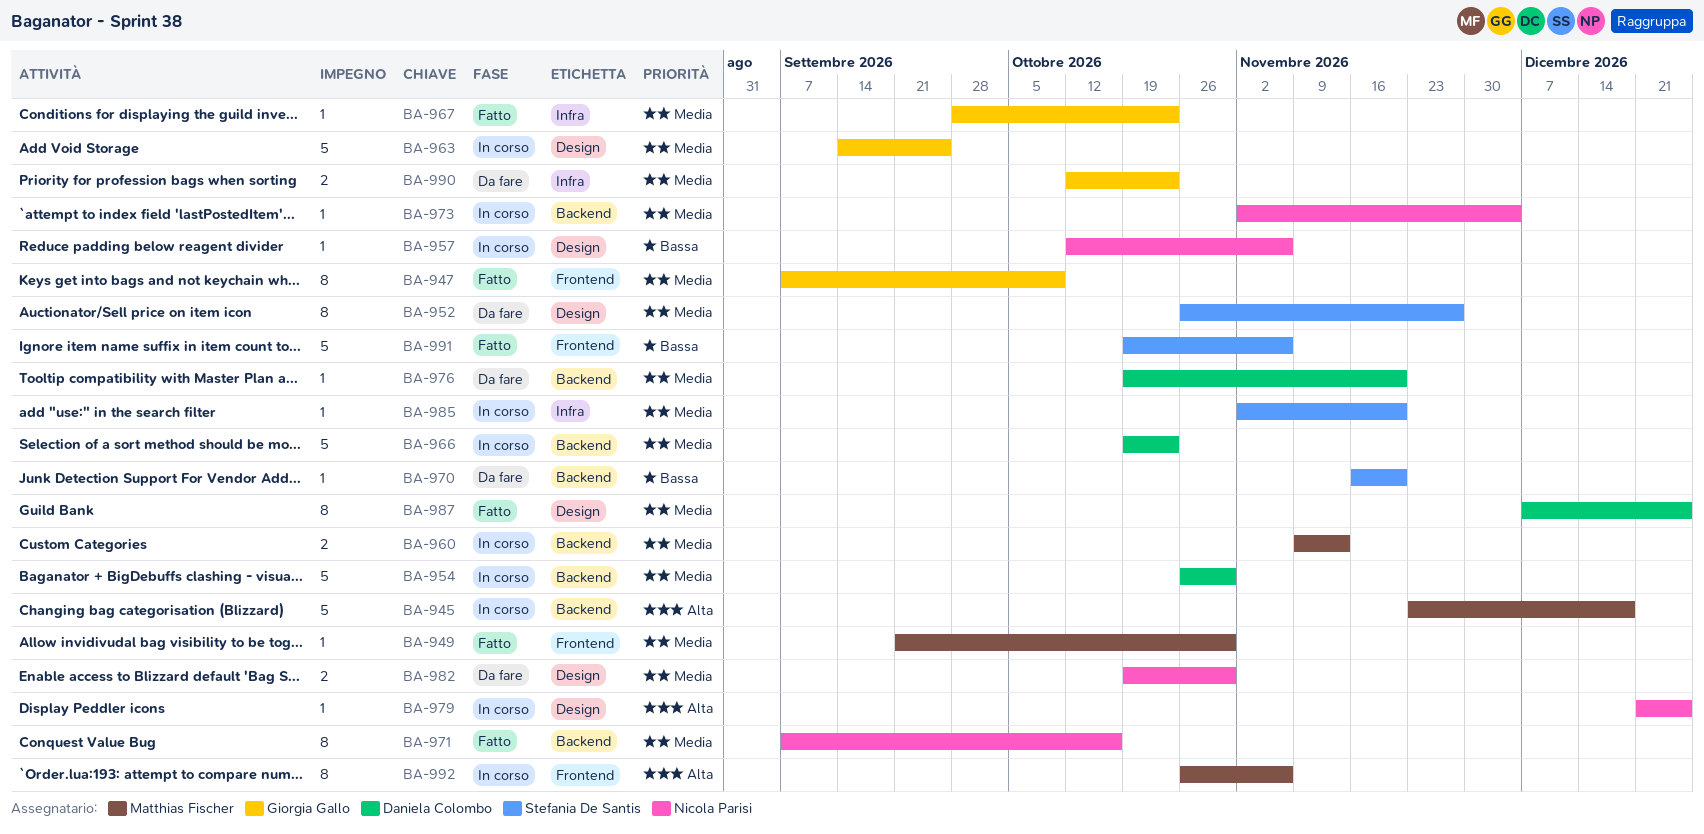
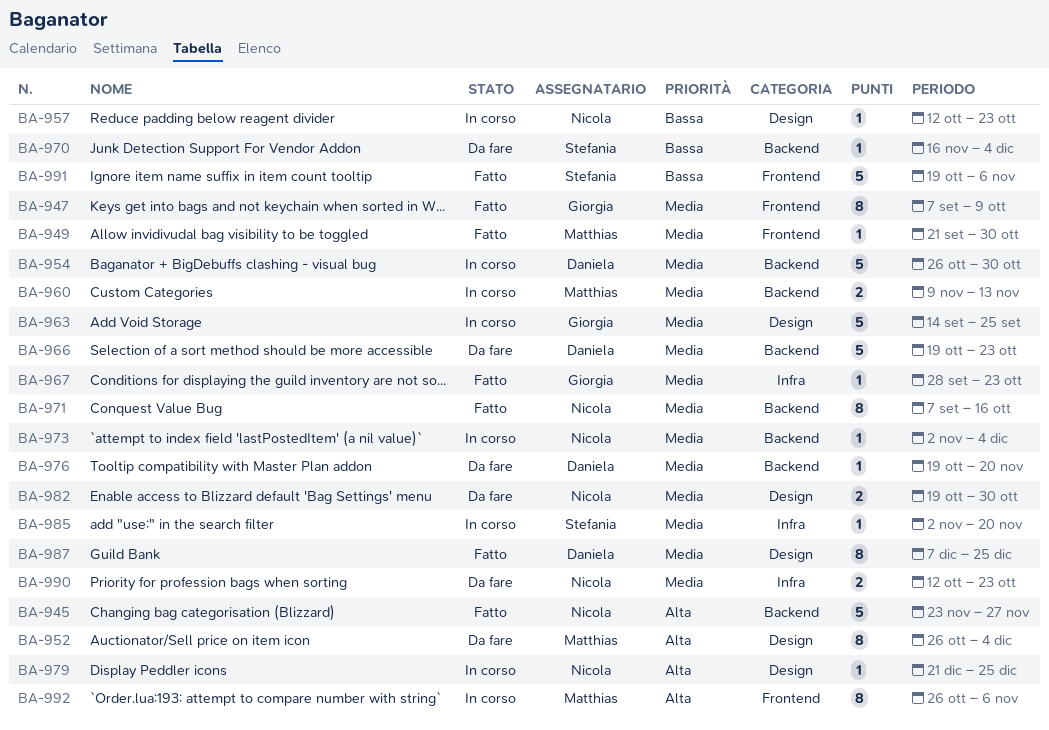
BA-945, status: In corso -> Fatto
BA-945, owner: Matthias Fischer -> Nicola Parisi
BA-945, due: Dec 18 -> Nov 27
BA-952, owner: Stefania De Santis -> Matthias Fischer
BA-952, priority: Media -> Alta
BA-952, due: Nov 27 -> Dec 4
BA-957, due: Nov 6 -> Oct 23
BA-966, status: In corso -> Da fare
BA-970, due: Nov 20 -> Dec 4
BA-990, owner: Giorgia Gallo -> Nicola Parisi

